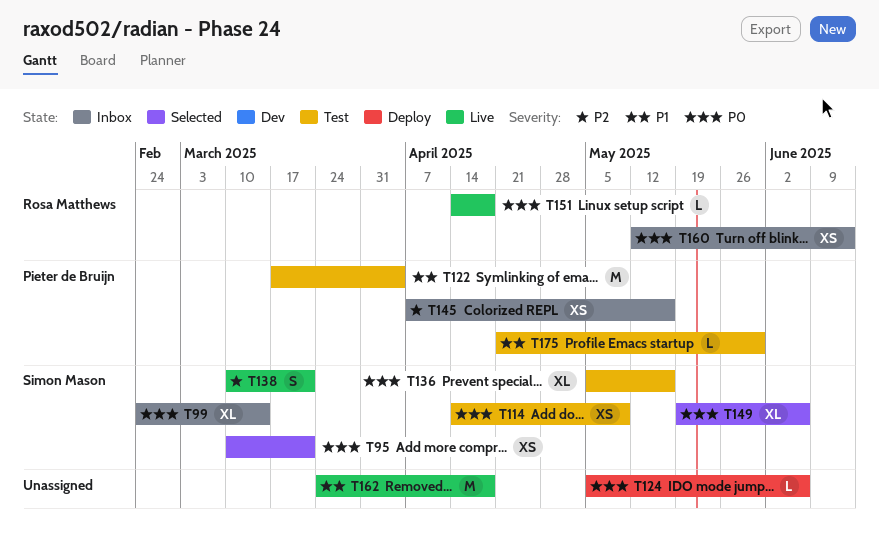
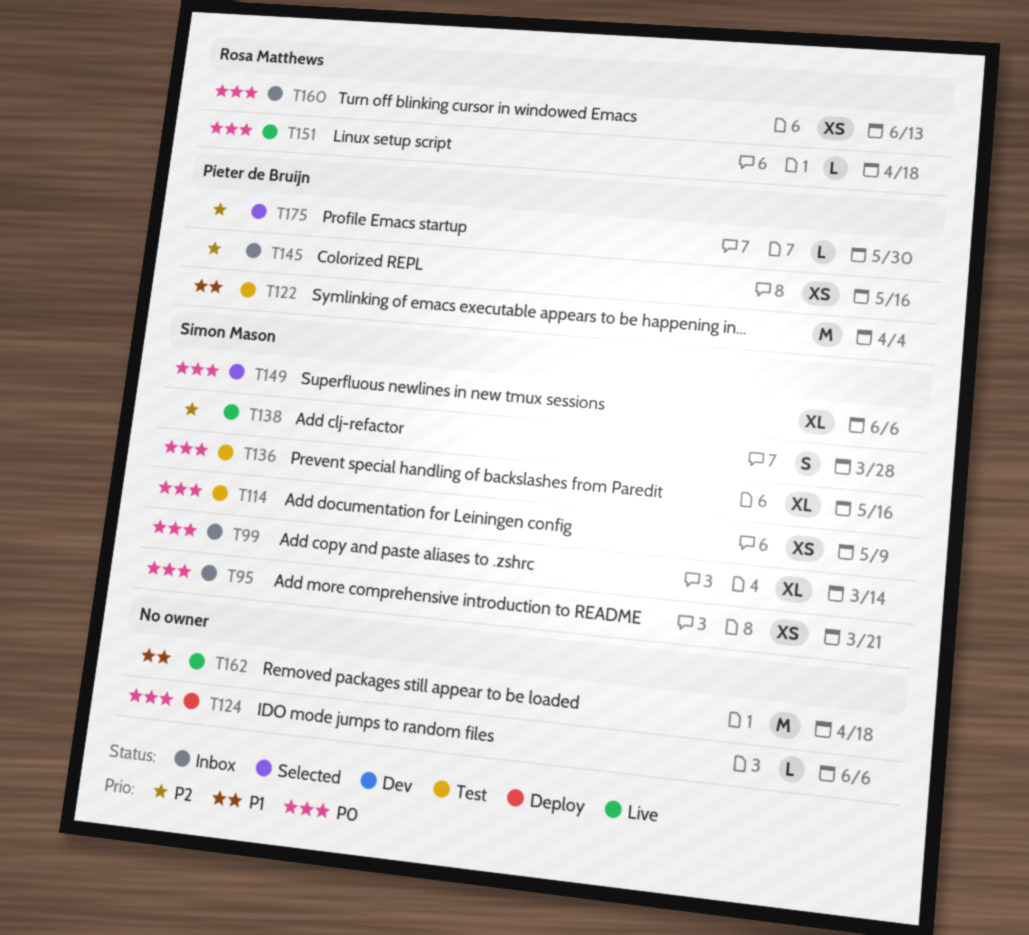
T95, status: Selected -> Inbox
T138, due: Mar 21 -> Mar 28
T175, status: Test -> Selected
T175, priority: P1 -> P2

